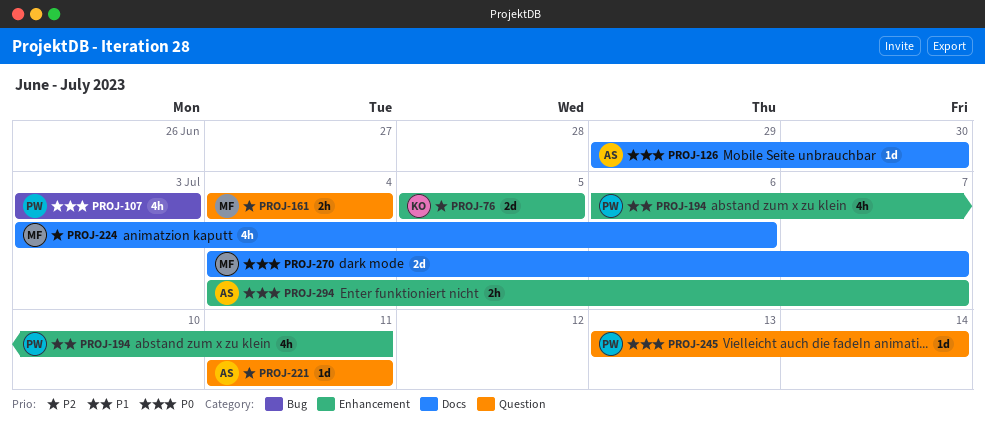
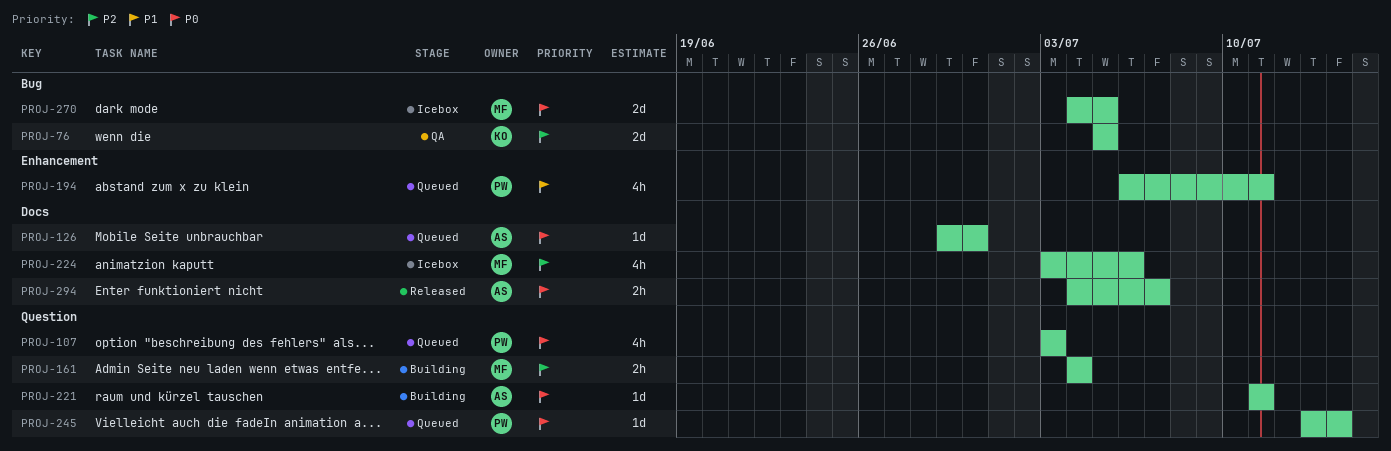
PROJ-76, label: Enhancement -> Bug
PROJ-107, label: Bug -> Question
PROJ-221, priority: P2 -> P0
PROJ-270, label: Docs -> Bug
PROJ-270, due: Jul 7 -> Jul 5
PROJ-294, label: Enhancement -> Docs

